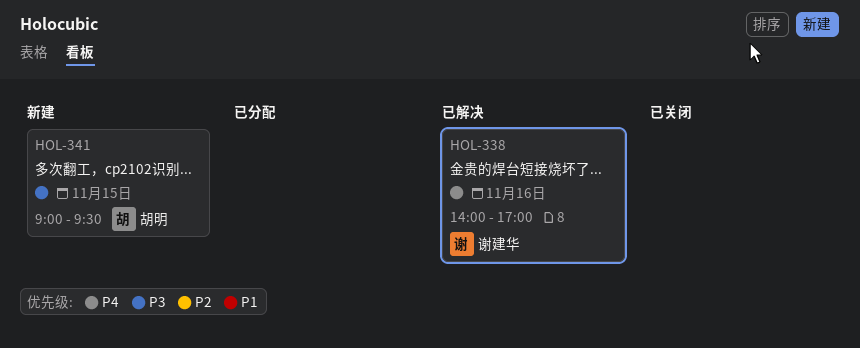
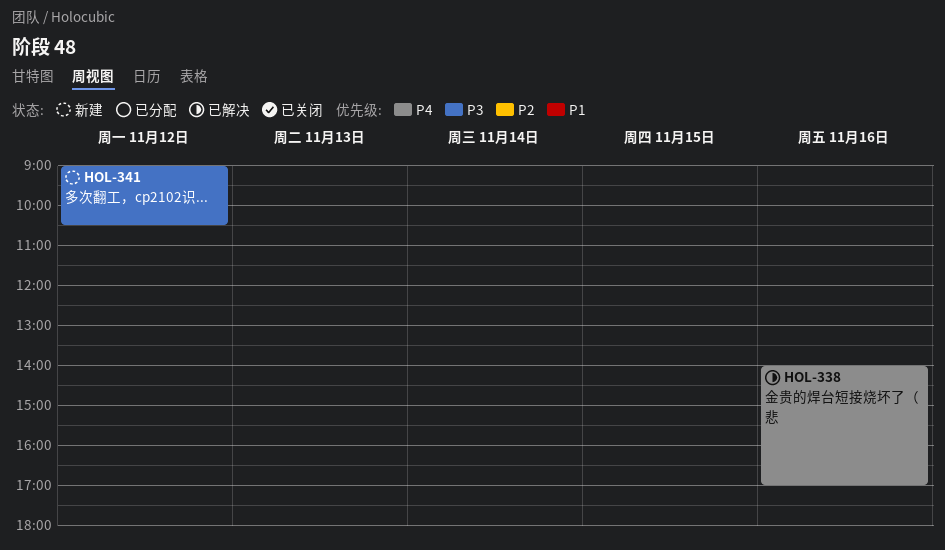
HOL-341, day: Nov 15 -> Nov 12
HOL-341, ends: 09:30 -> 10:30

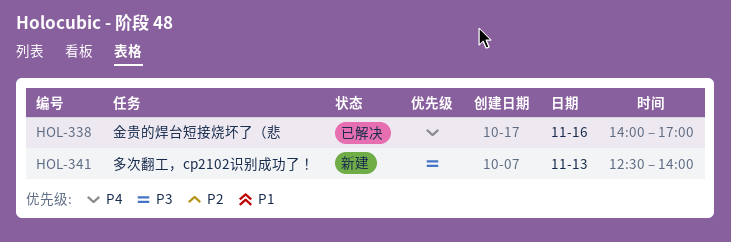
HOL-341, day: Nov 12 -> Nov 13
HOL-341, begins: 09:00 -> 12:30
HOL-341, ends: 10:30 -> 14:00

